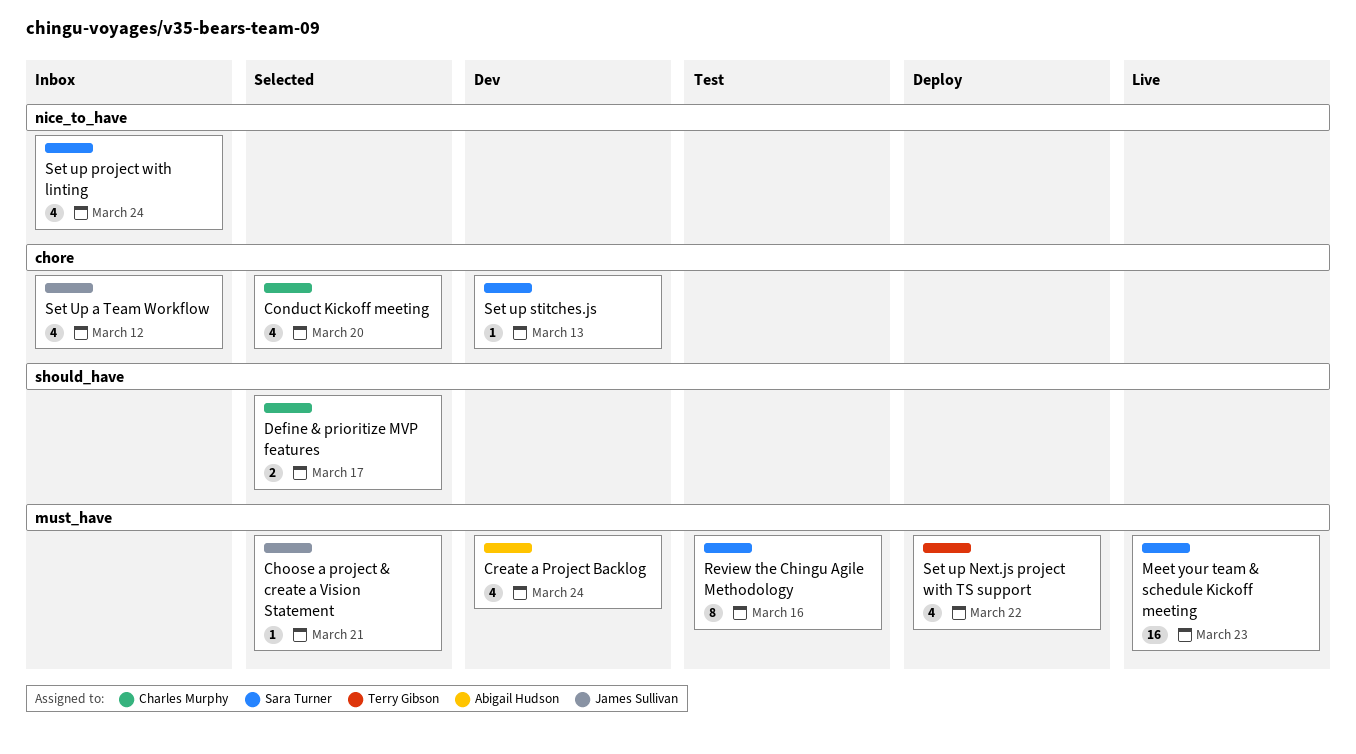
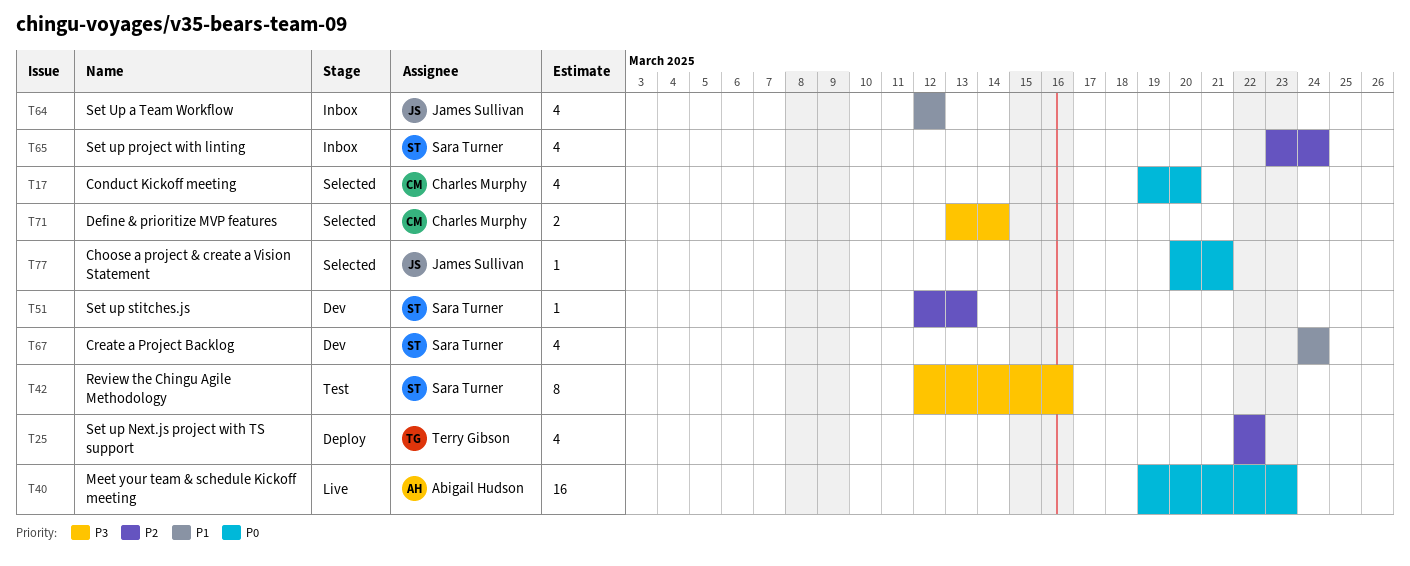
Create a Project Backlog, owner: Abigail Hudson -> Sara Turner
Define & prioritize MVP features, due: Mar 17 -> Mar 14
Meet your team & schedule Kickoff meeting, owner: Sara Turner -> Abigail Hudson

